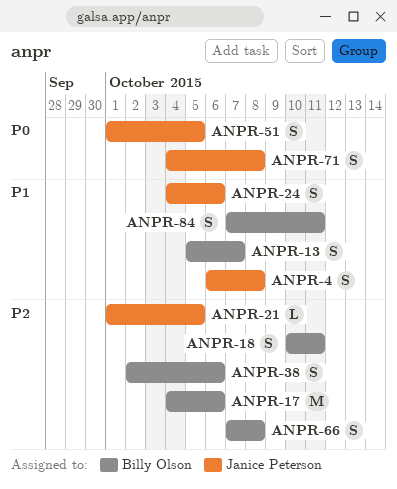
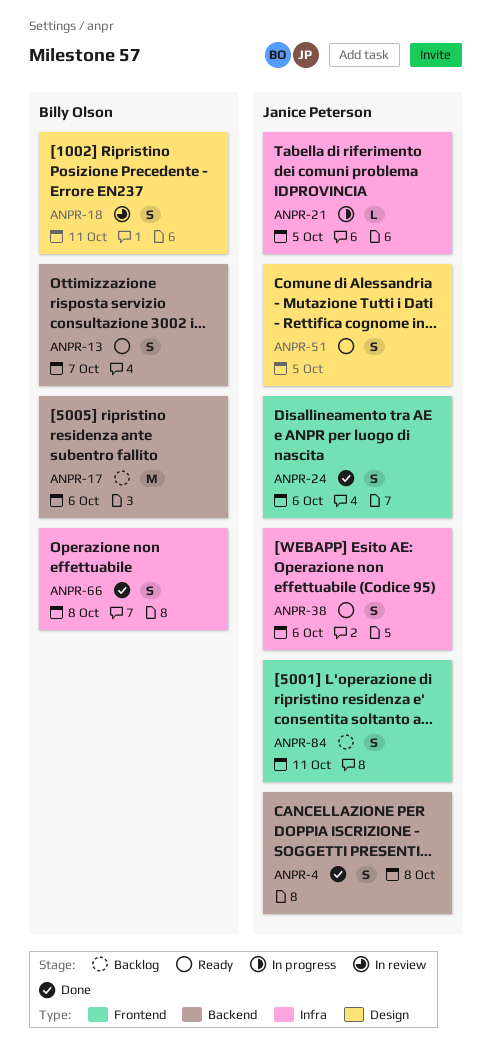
ANPR-38, owner: Billy Olson -> Janice Peterson
ANPR-71: present -> none
ANPR-84, owner: Billy Olson -> Janice Peterson

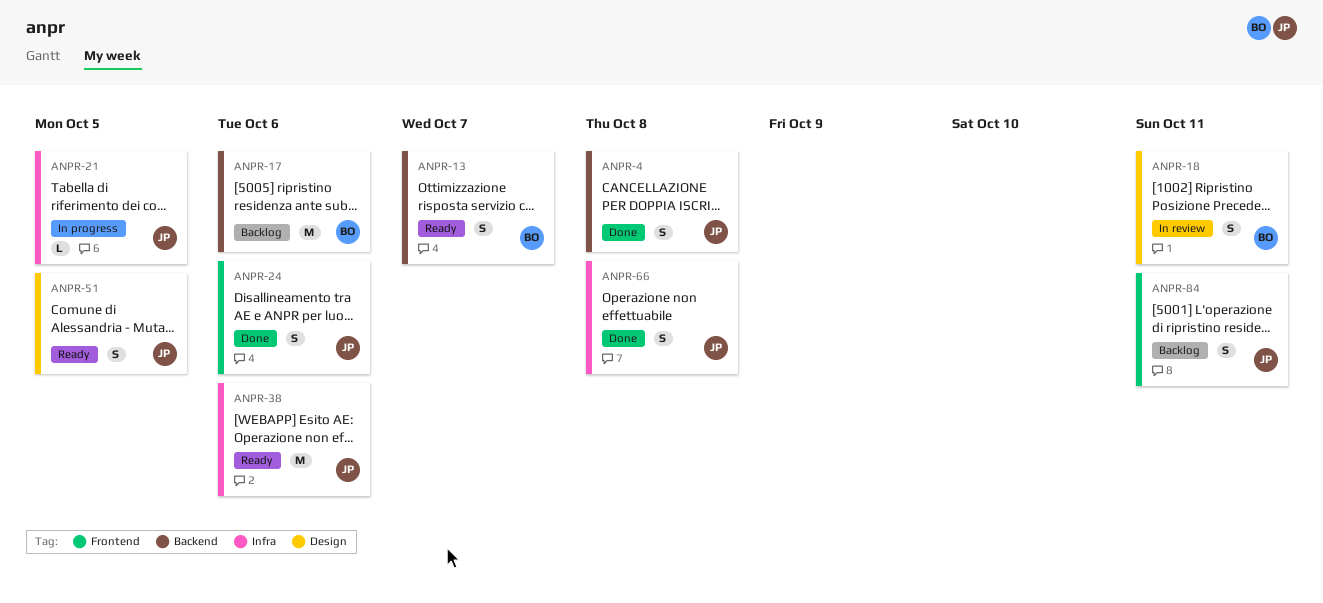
ANPR-38, estimate: S -> M
ANPR-66, owner: Billy Olson -> Janice Peterson

